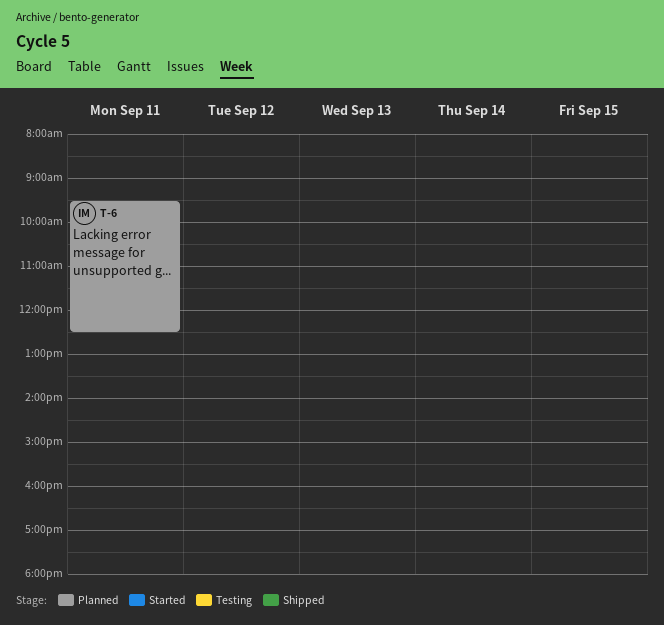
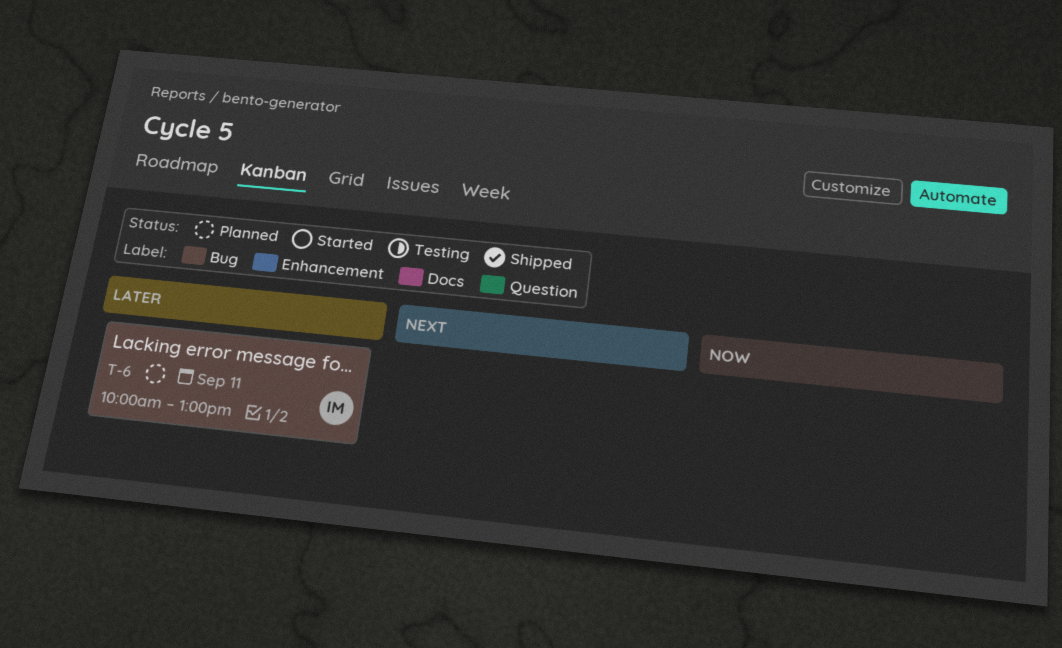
T-6, begins: 09:30 -> 10:00
T-6, ends: 12:30 -> 13:00

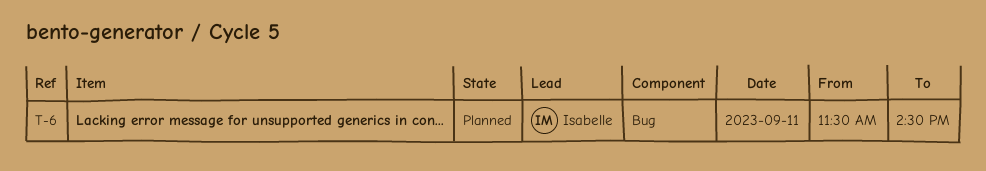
T-6, begins: 10:00 -> 11:30
T-6, ends: 13:00 -> 14:30

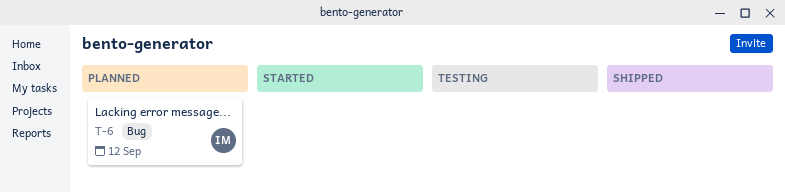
T-6, day: Sep 11 -> Sep 12

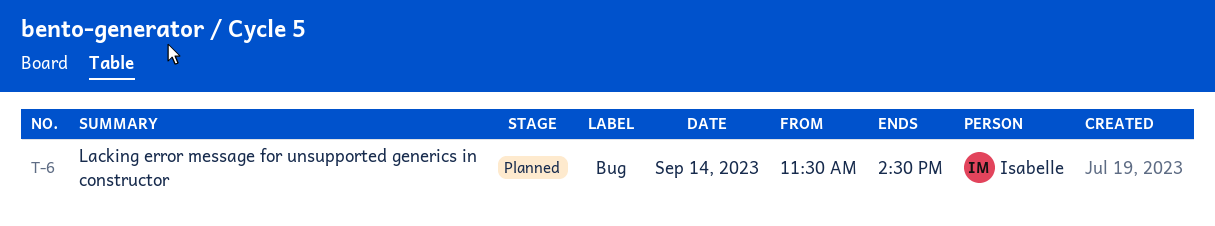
T-6, day: Sep 12 -> Sep 14

